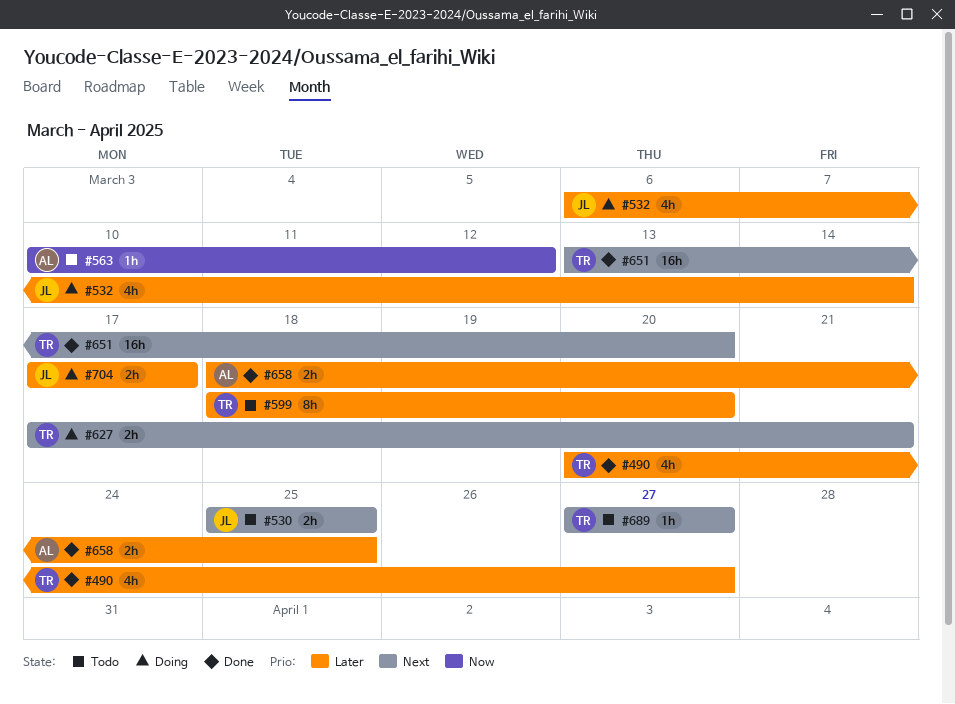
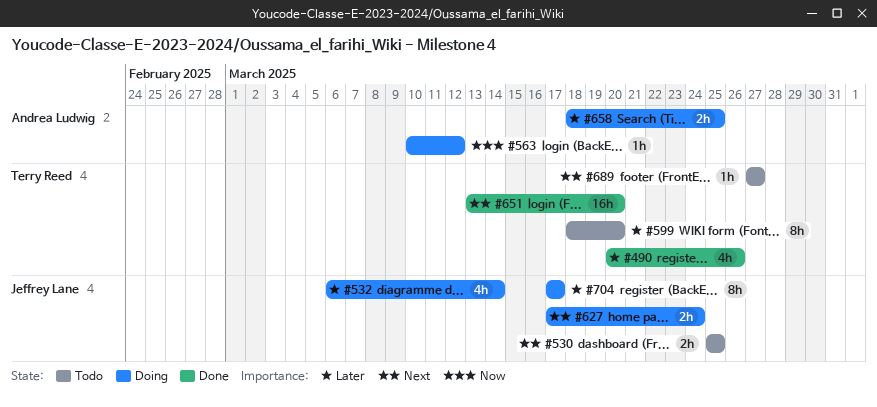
#490, due: Mar 27 -> Mar 26
#563, status: Todo -> Doing
#627, owner: Terry Reed -> Jeffrey Lane
#627, due: Mar 21 -> Mar 24
#658, status: Done -> Doing
#704, estimate: 2h -> 8h

